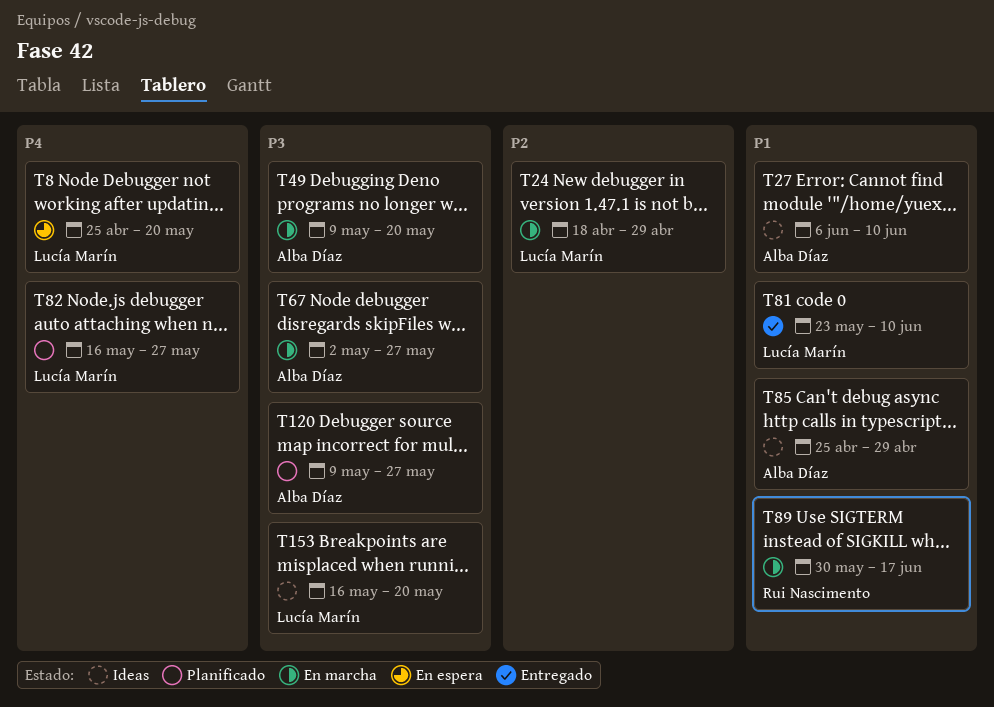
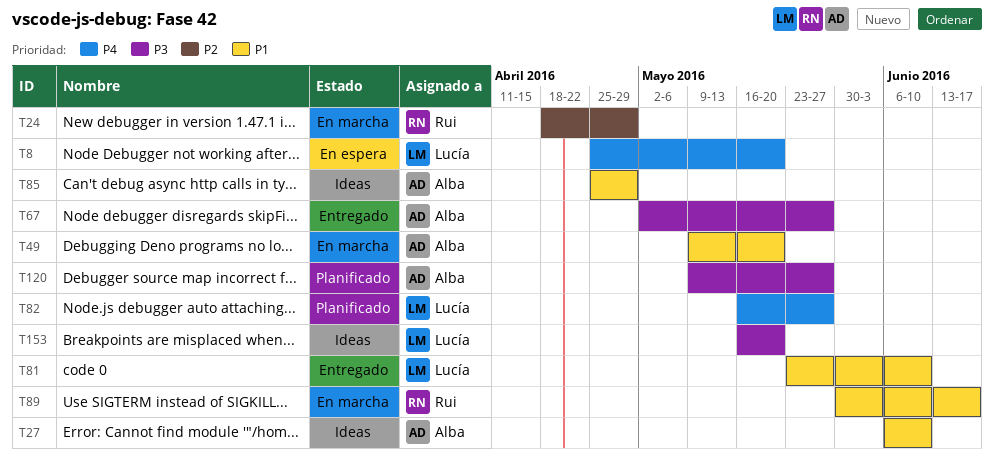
T24, owner: Lucía Marín -> Rui Nascimento
T49, priority: P3 -> P1
T67, status: En marcha -> Entregado

